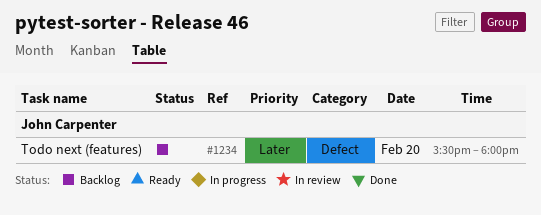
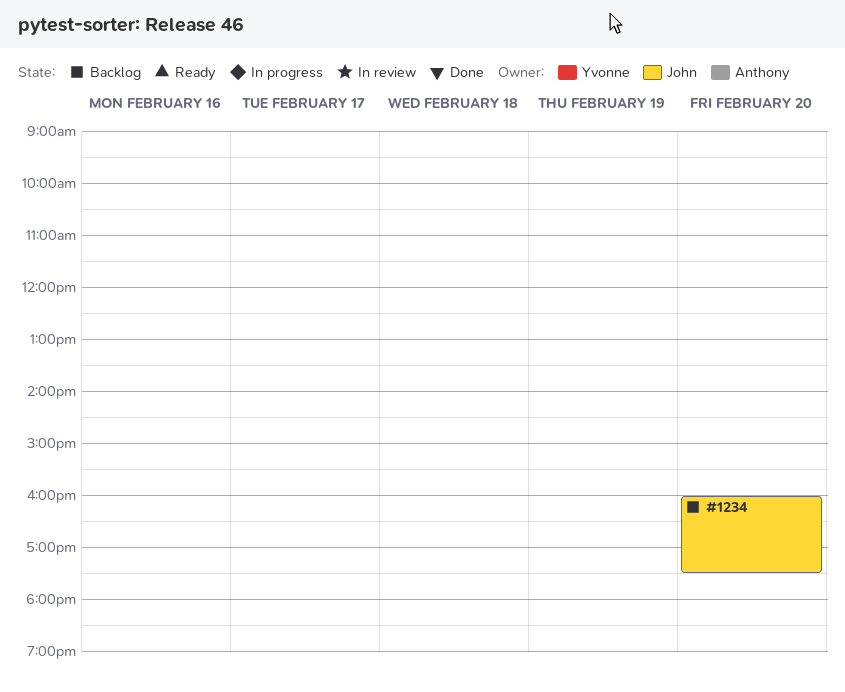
#1234, begins: 15:30 -> 16:00
#1234, ends: 18:00 -> 17:30

